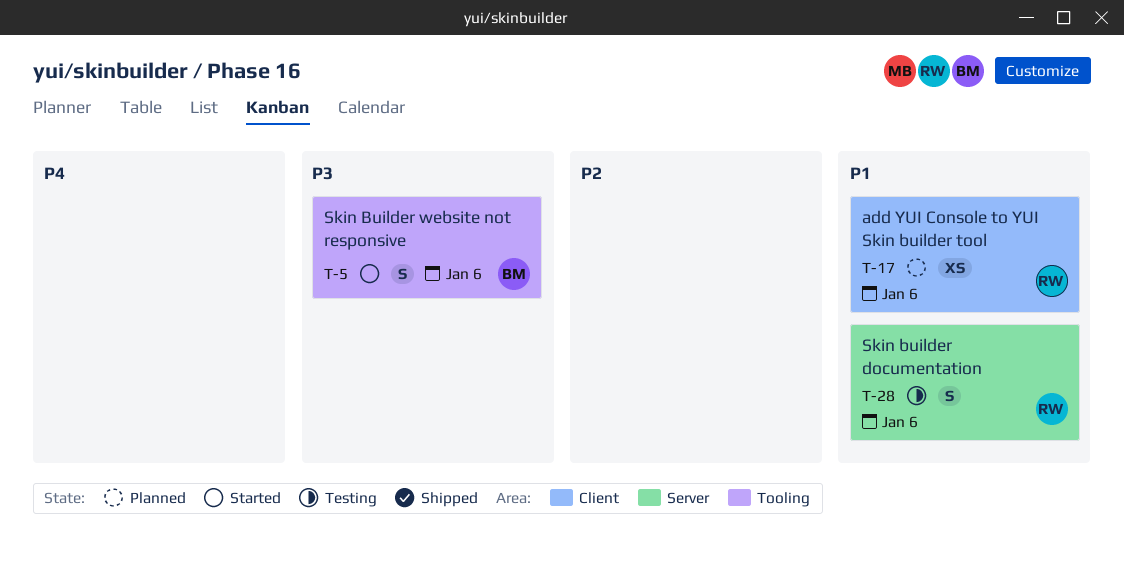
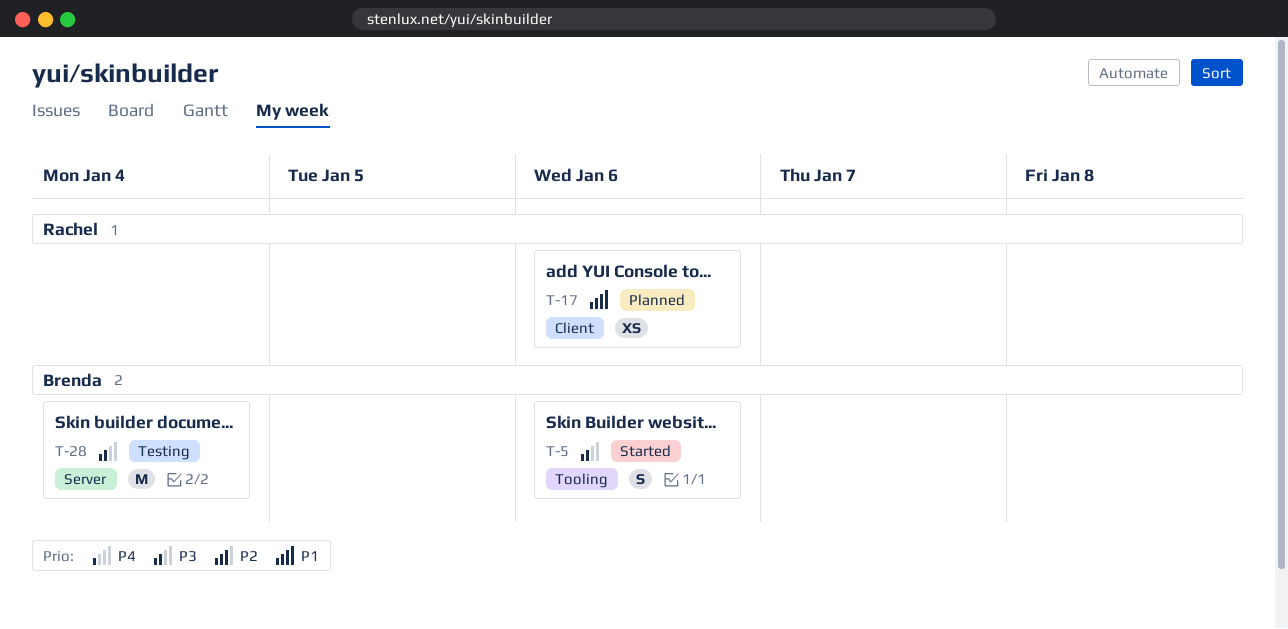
T-28, owner: Rachel -> Brenda
T-28, priority: P1 -> P3
T-28, estimate: S -> M
T-28, due: Jan 6 -> Jan 4

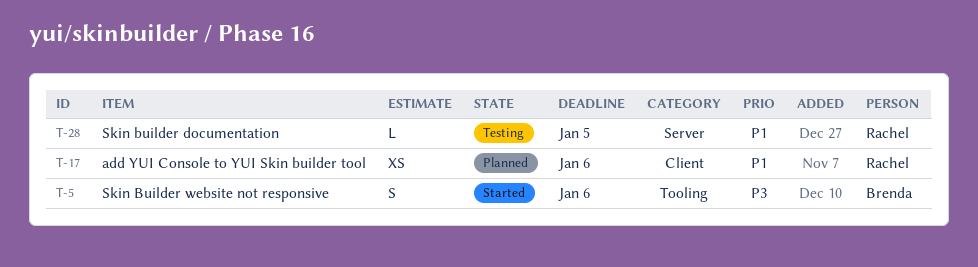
T-28, owner: Brenda -> Rachel
T-28, priority: P3 -> P1
T-28, estimate: M -> L
T-28, due: Jan 4 -> Jan 5

